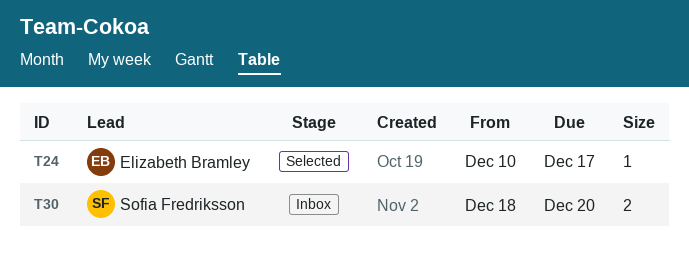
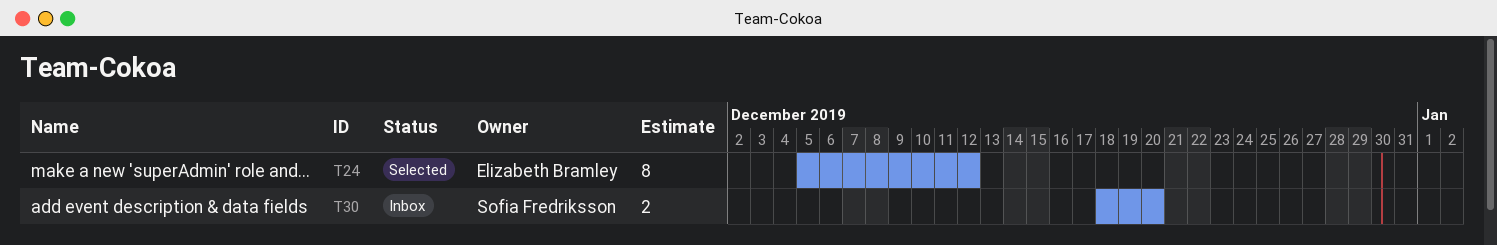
T24, estimate: 1 -> 8
T24, start: Dec 10 -> Dec 5
T24, due: Dec 17 -> Dec 12

